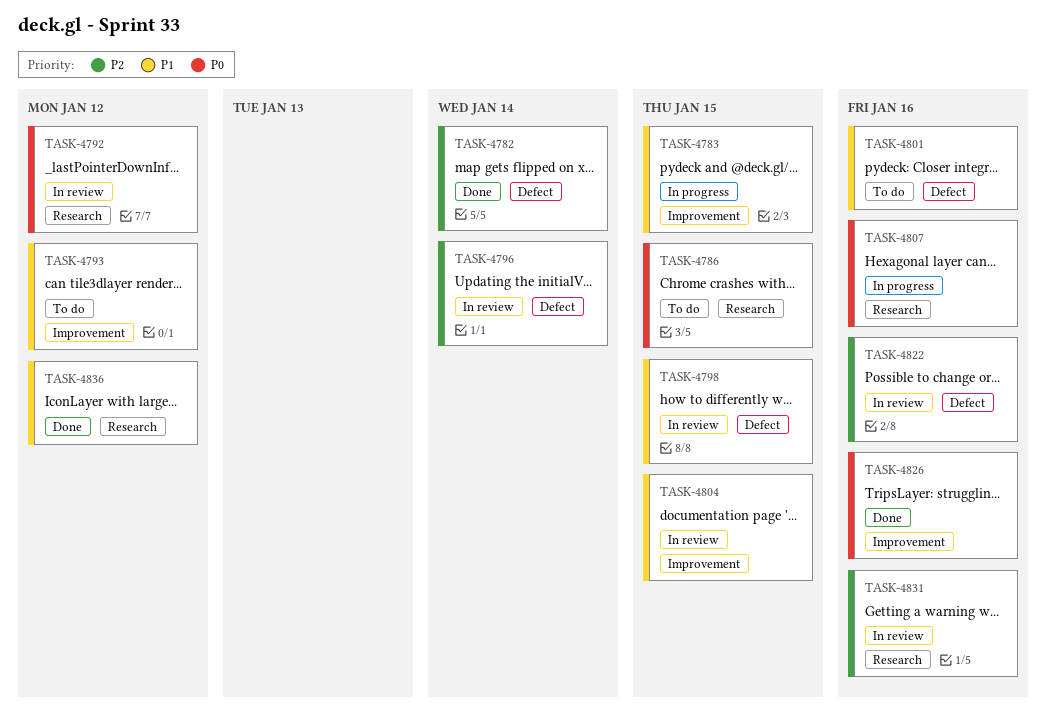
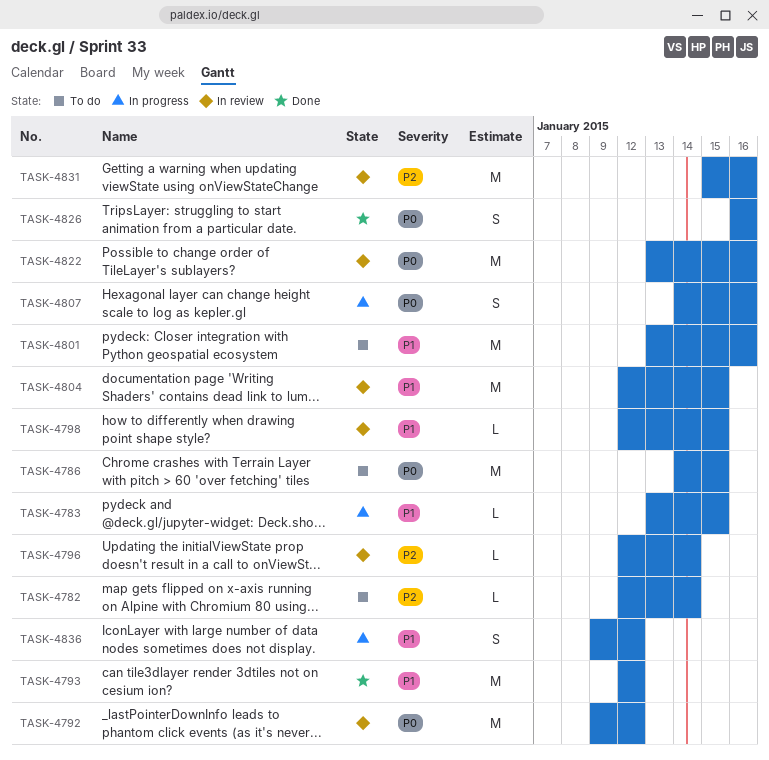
TASK-4782, status: Done -> To do
TASK-4793, status: To do -> Done
TASK-4822, priority: P2 -> P0
TASK-4836, status: Done -> In progress

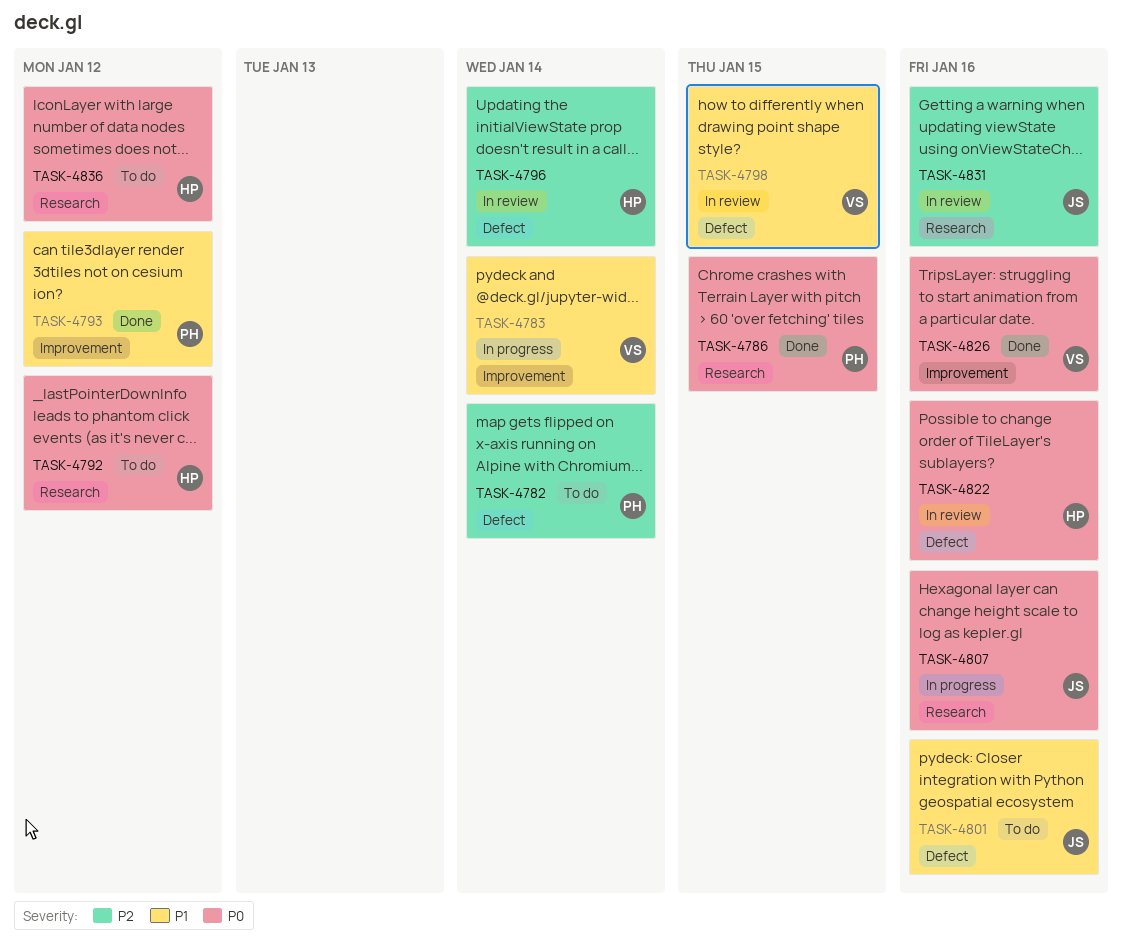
TASK-4783, due: Jan 15 -> Jan 14
TASK-4786, status: To do -> Done
TASK-4792, status: In review -> To do
TASK-4804: present -> none
TASK-4836, status: In progress -> To do
TASK-4836, priority: P1 -> P0

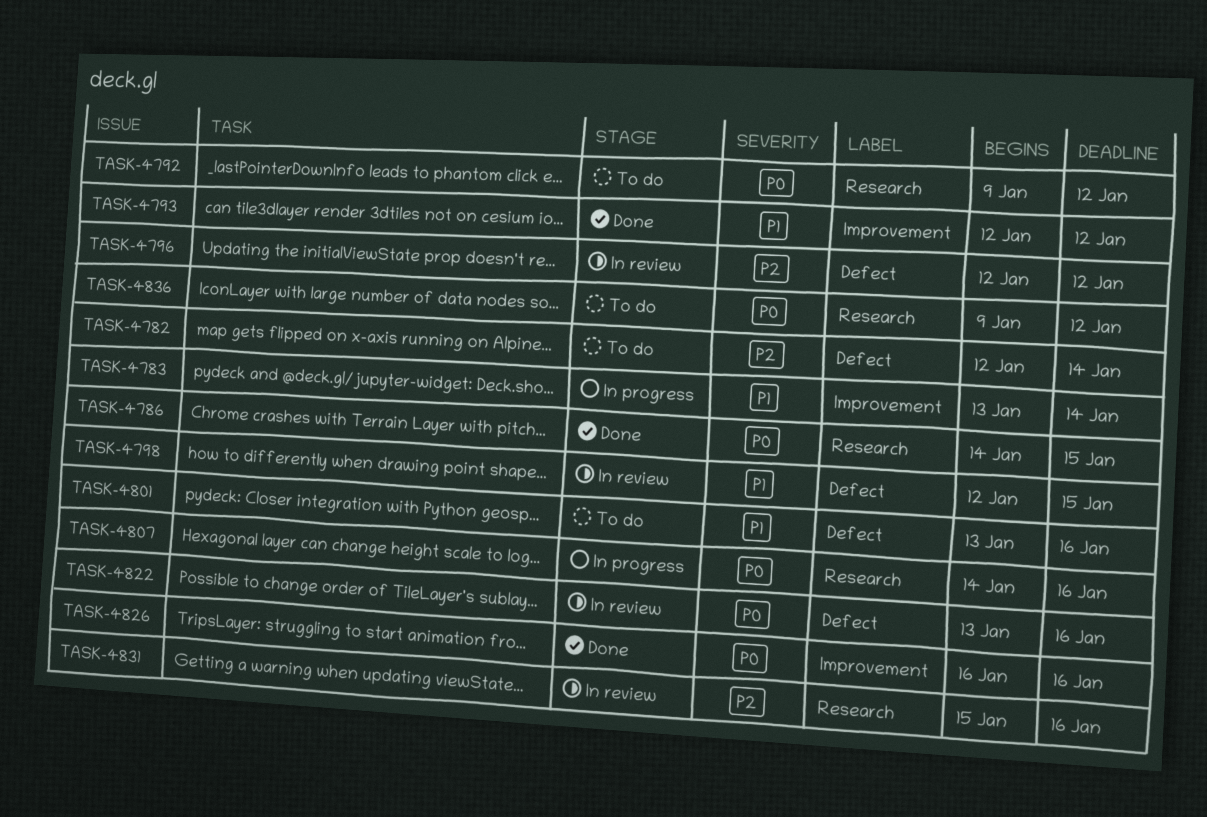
TASK-4796, due: Jan 14 -> Jan 12

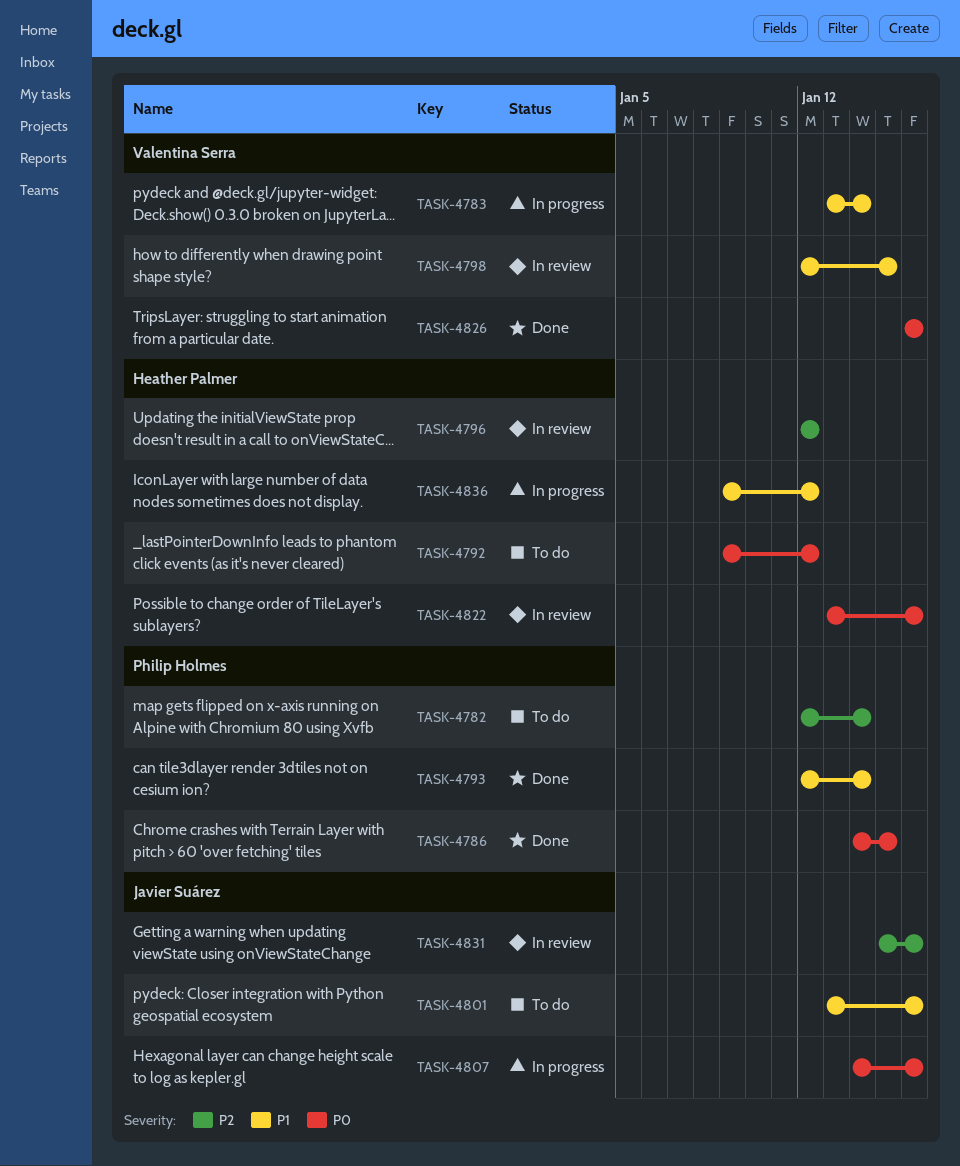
TASK-4793, due: Jan 12 -> Jan 14
TASK-4836, status: To do -> In progress
TASK-4836, priority: P0 -> P1

